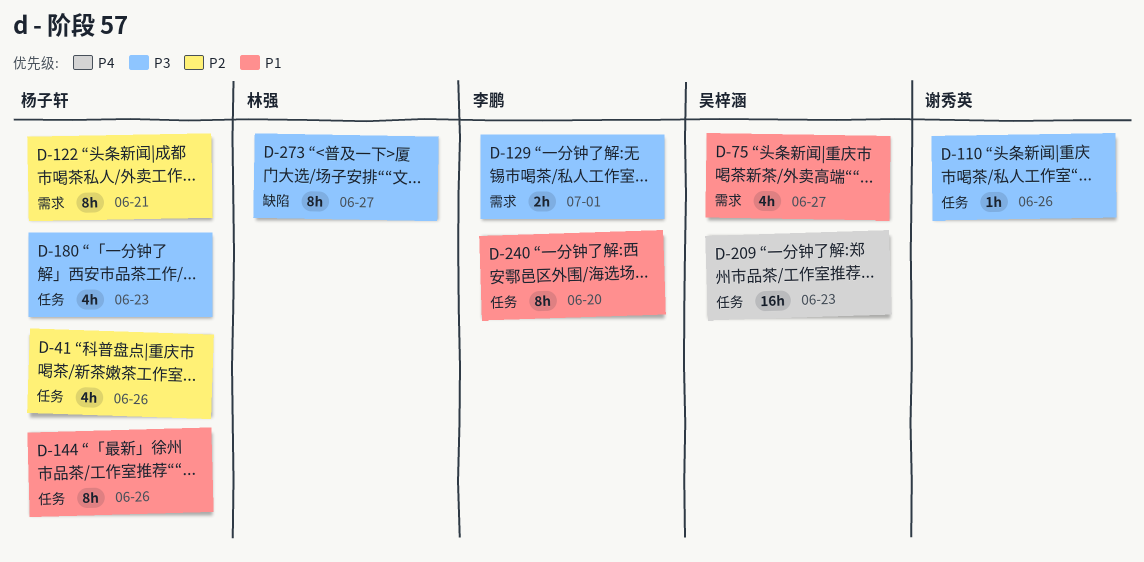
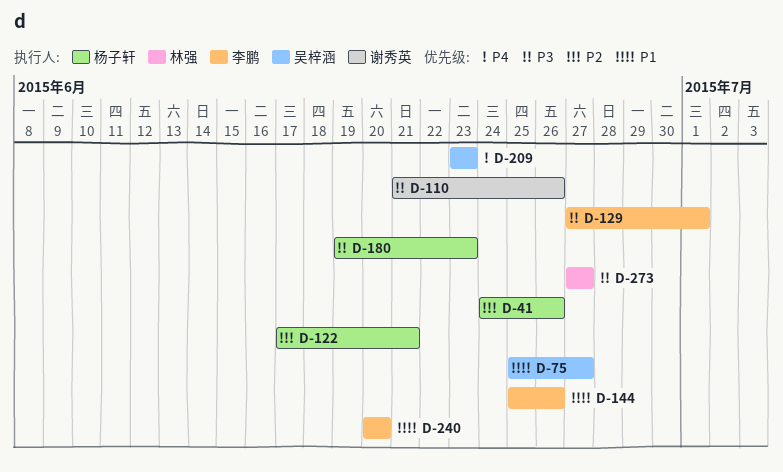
D-144, owner: 杨子轩 -> 李鹏

